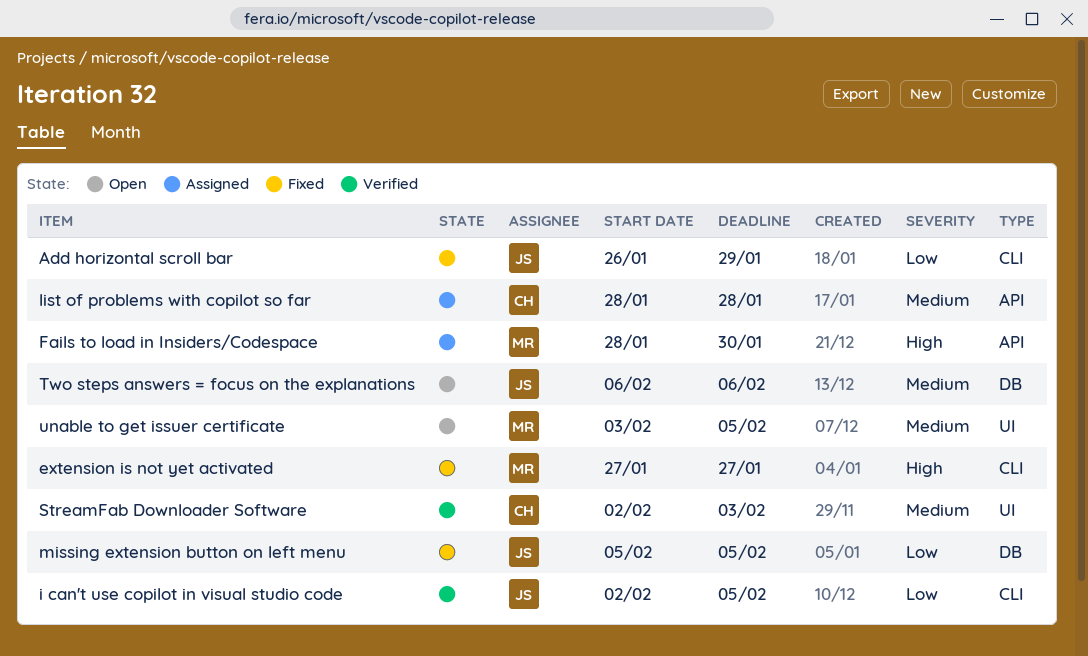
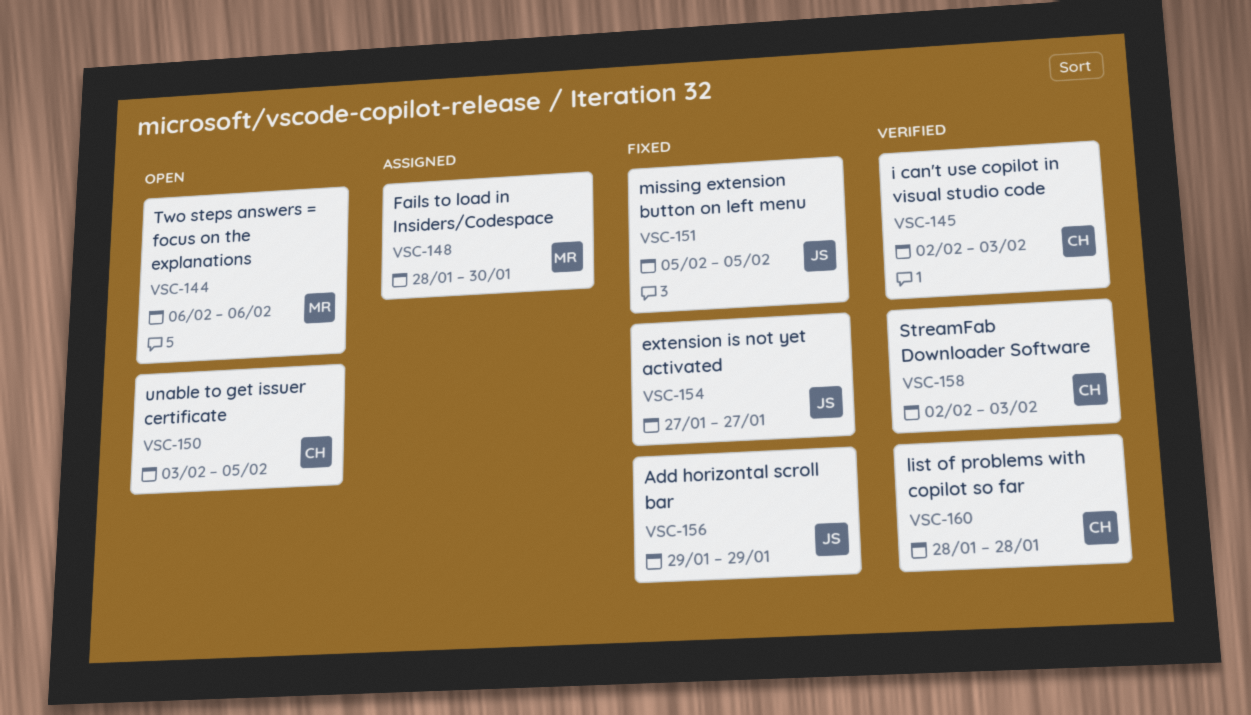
Add horizontal scroll bar, start: Jan 26 -> Jan 29
extension is not yet activated, owner: MR -> JS
i can't use copilot in visual studio code, owner: JS -> CH
i can't use copilot in visual studio code, due: Feb 5 -> Feb 3
list of problems with copilot so far, status: Assigned -> Verified
Two steps answers = focus on the explanations, owner: JS -> MR
unable to get issuer certificate, owner: MR -> CH

